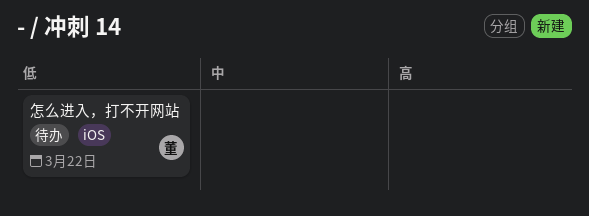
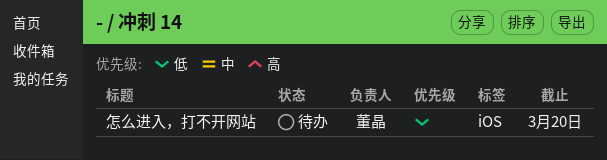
怎么进入，打不开网站, due: Mar 22 -> Mar 20

